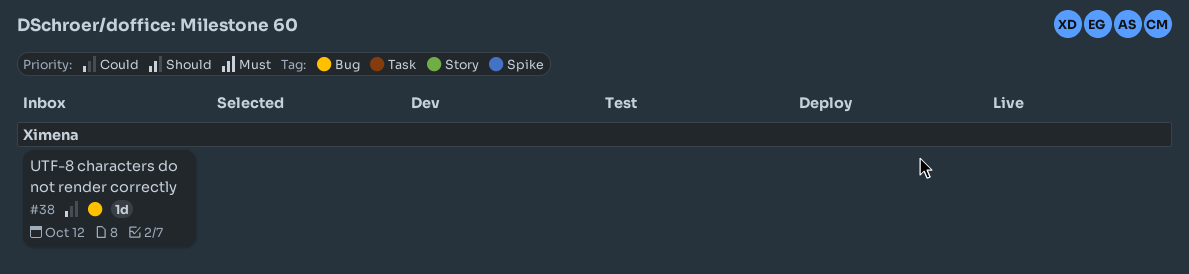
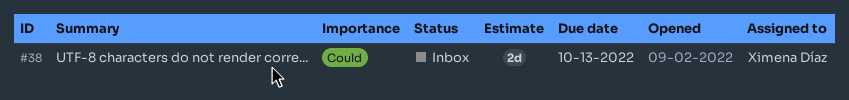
#38, estimate: 1d -> 2d
#38, due: Oct 12 -> Oct 13

